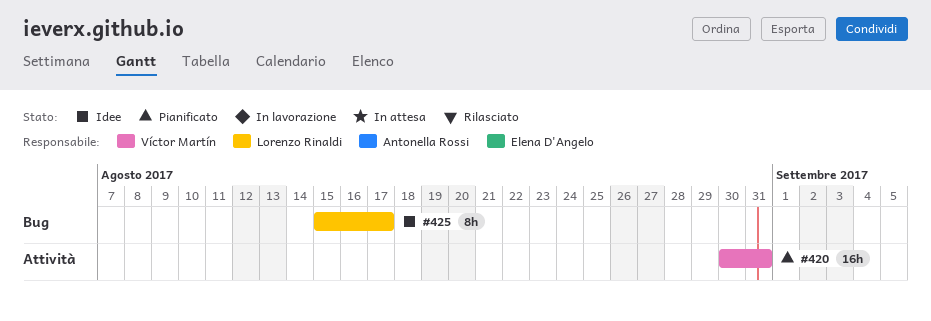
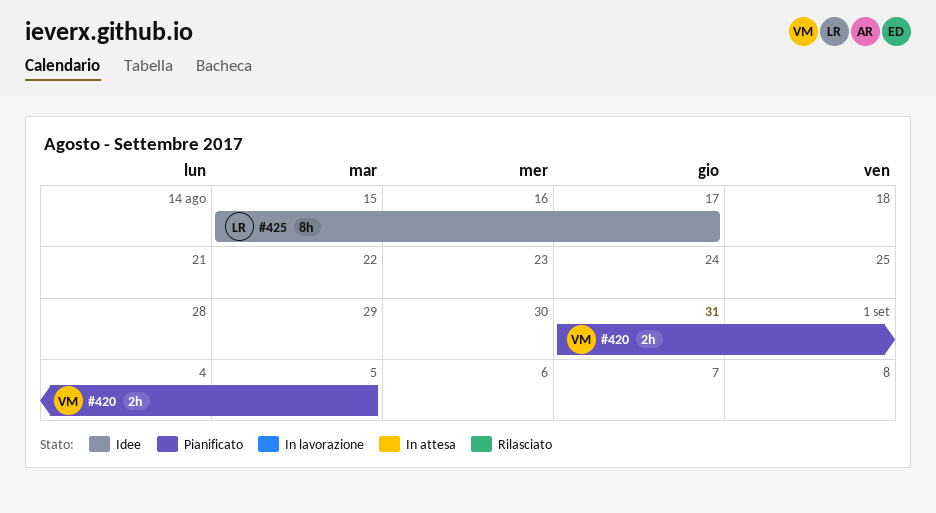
#420, estimate: 16h -> 2h
#420, start: Aug 30 -> Aug 31
#420, due: Aug 31 -> Sep 5

